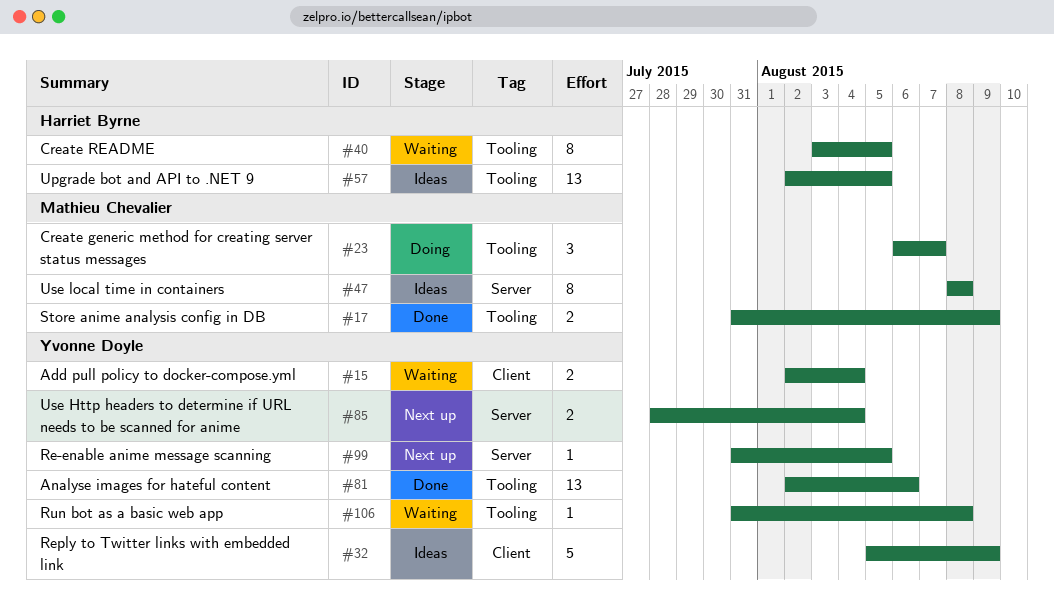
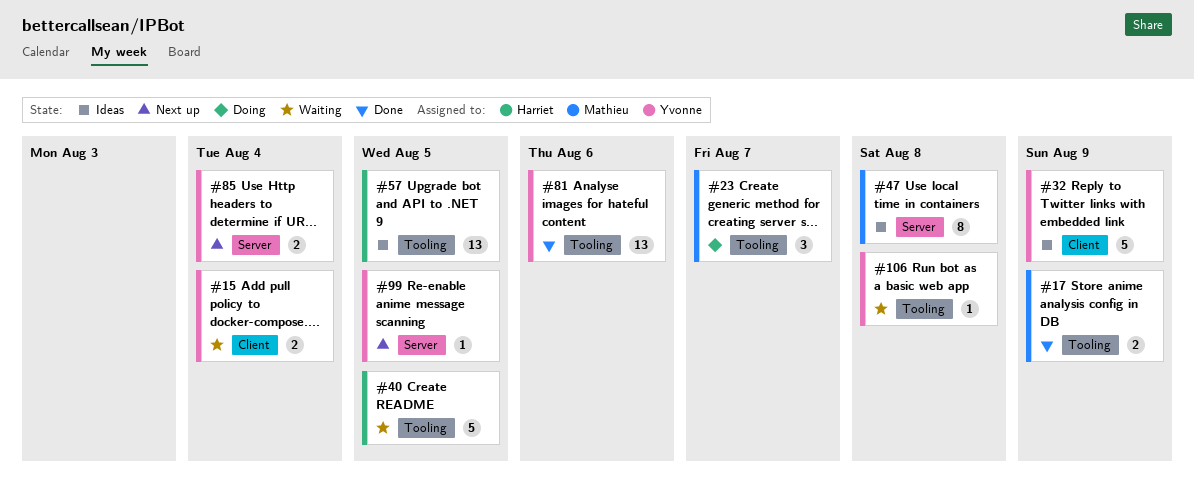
#40, estimate: 8 -> 5

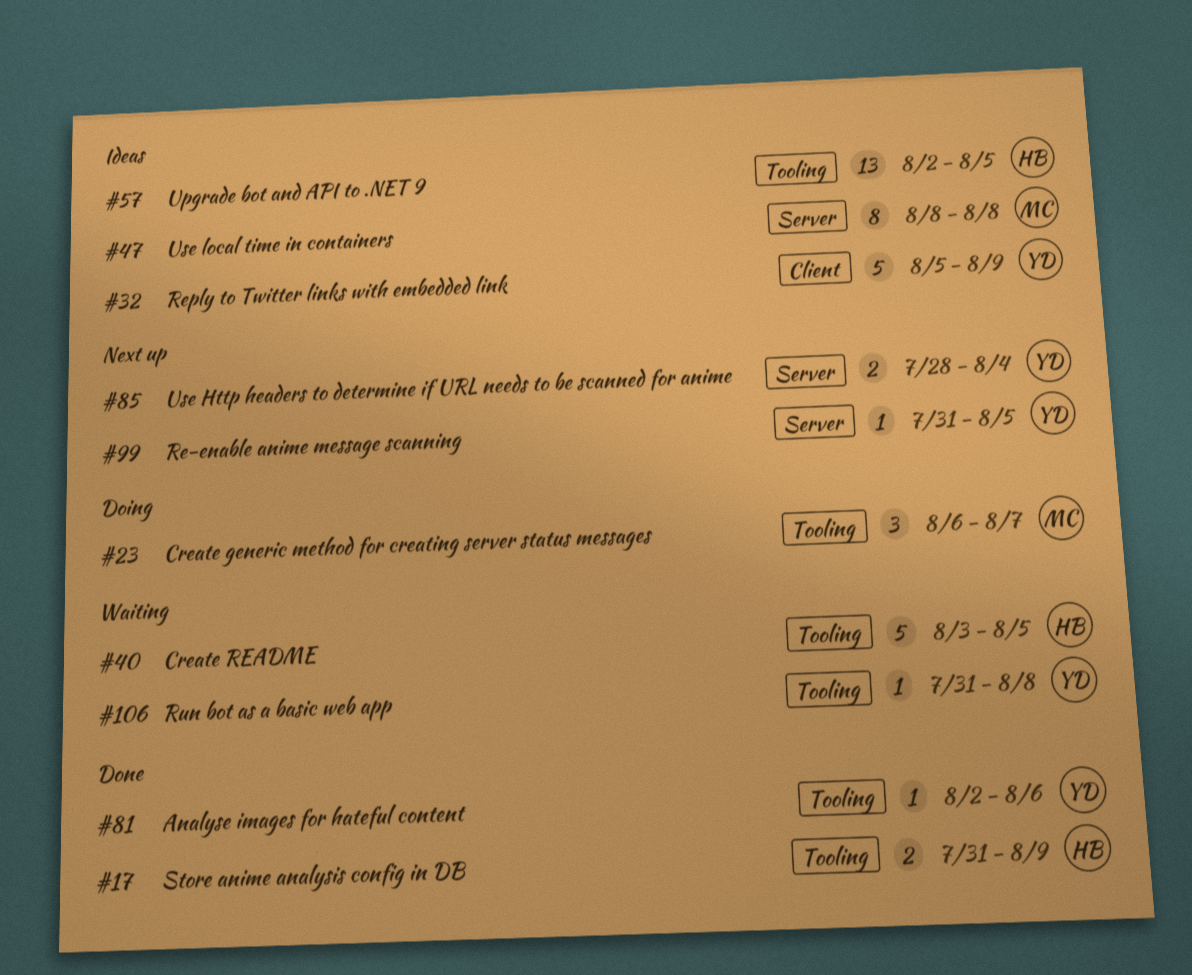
#15: present -> none
#17, owner: Mathieu -> Harriet
#81, estimate: 13 -> 1

